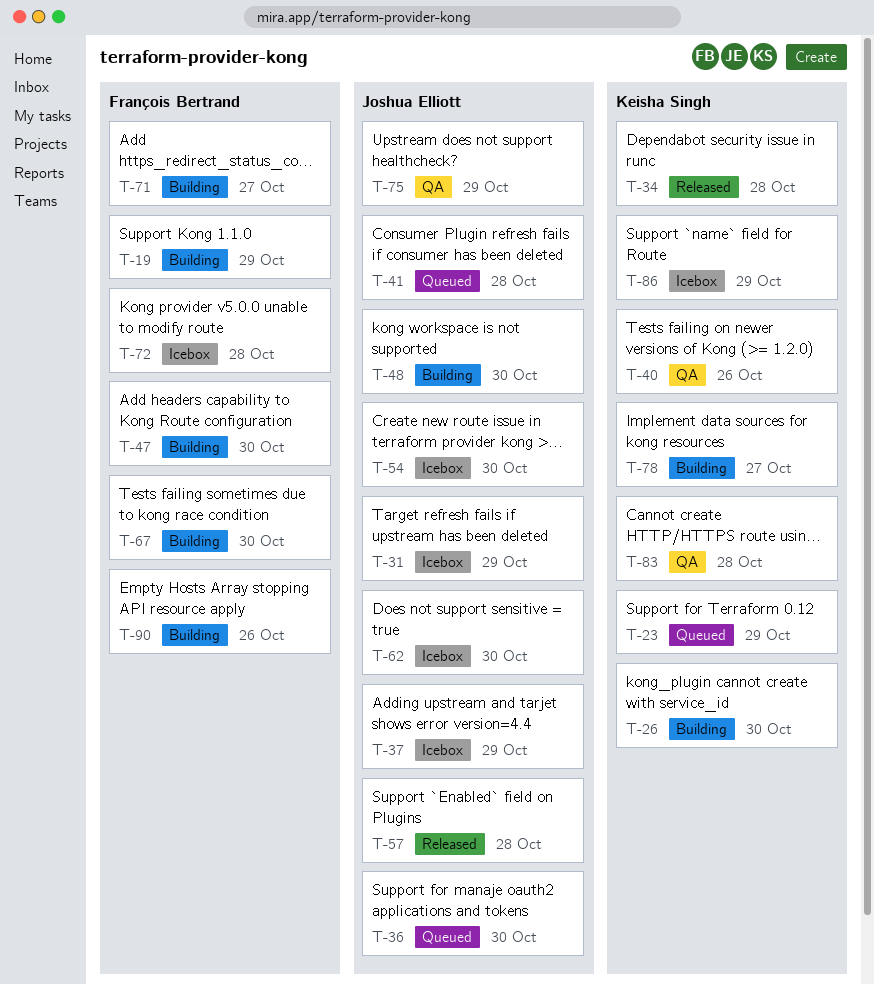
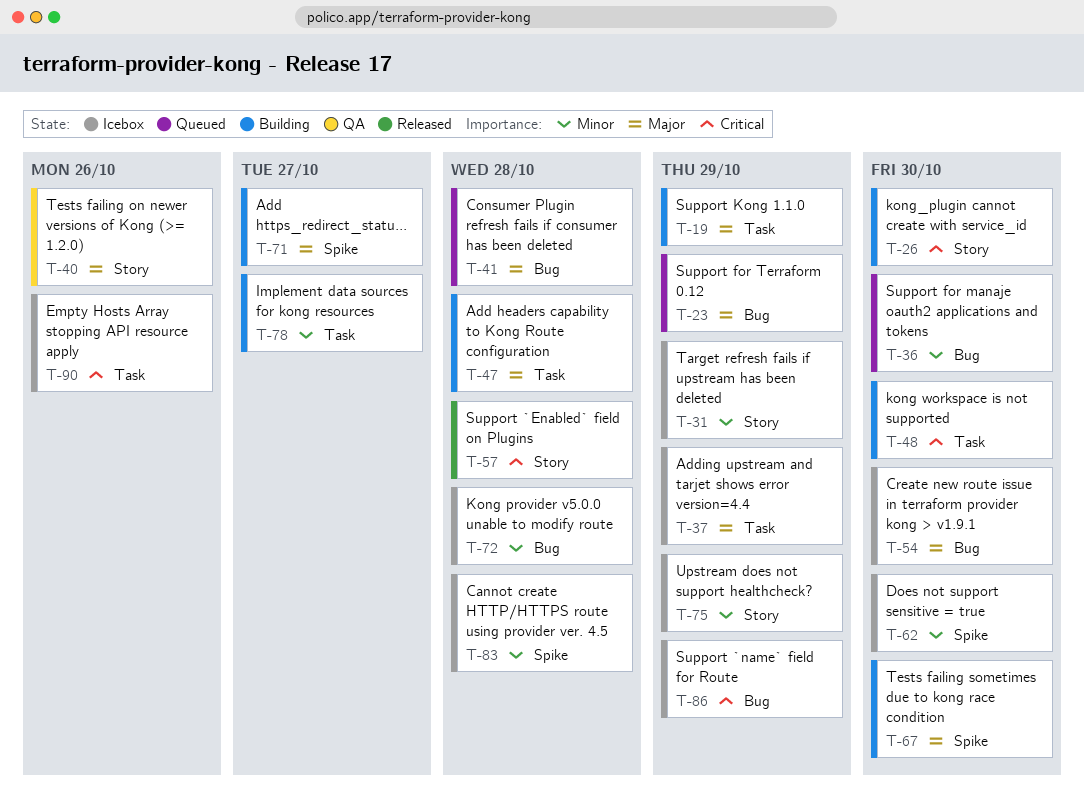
T-34: present -> none
T-47, due: Oct 30 -> Oct 28
T-75, status: QA -> Icebox
T-83, status: QA -> Icebox
T-90, status: Building -> Icebox

